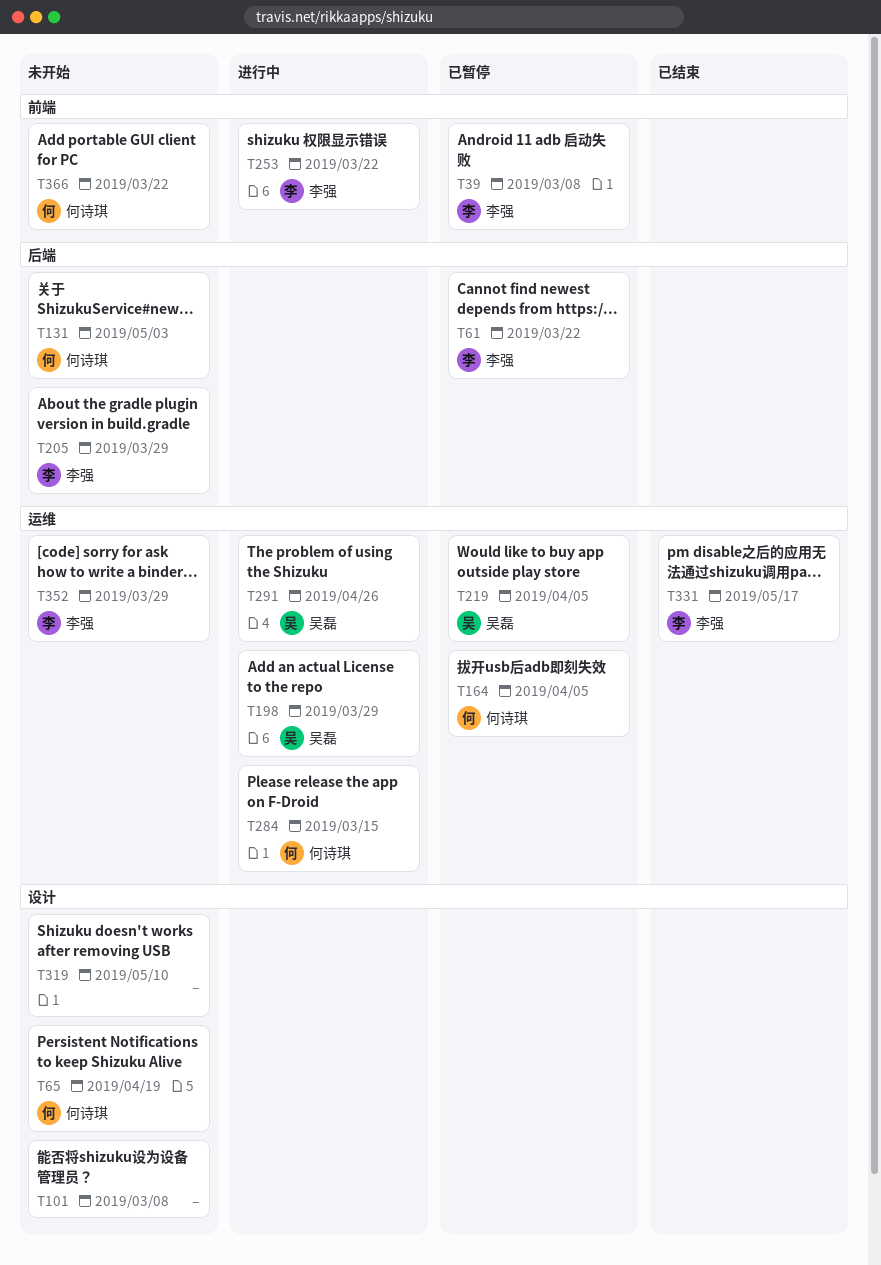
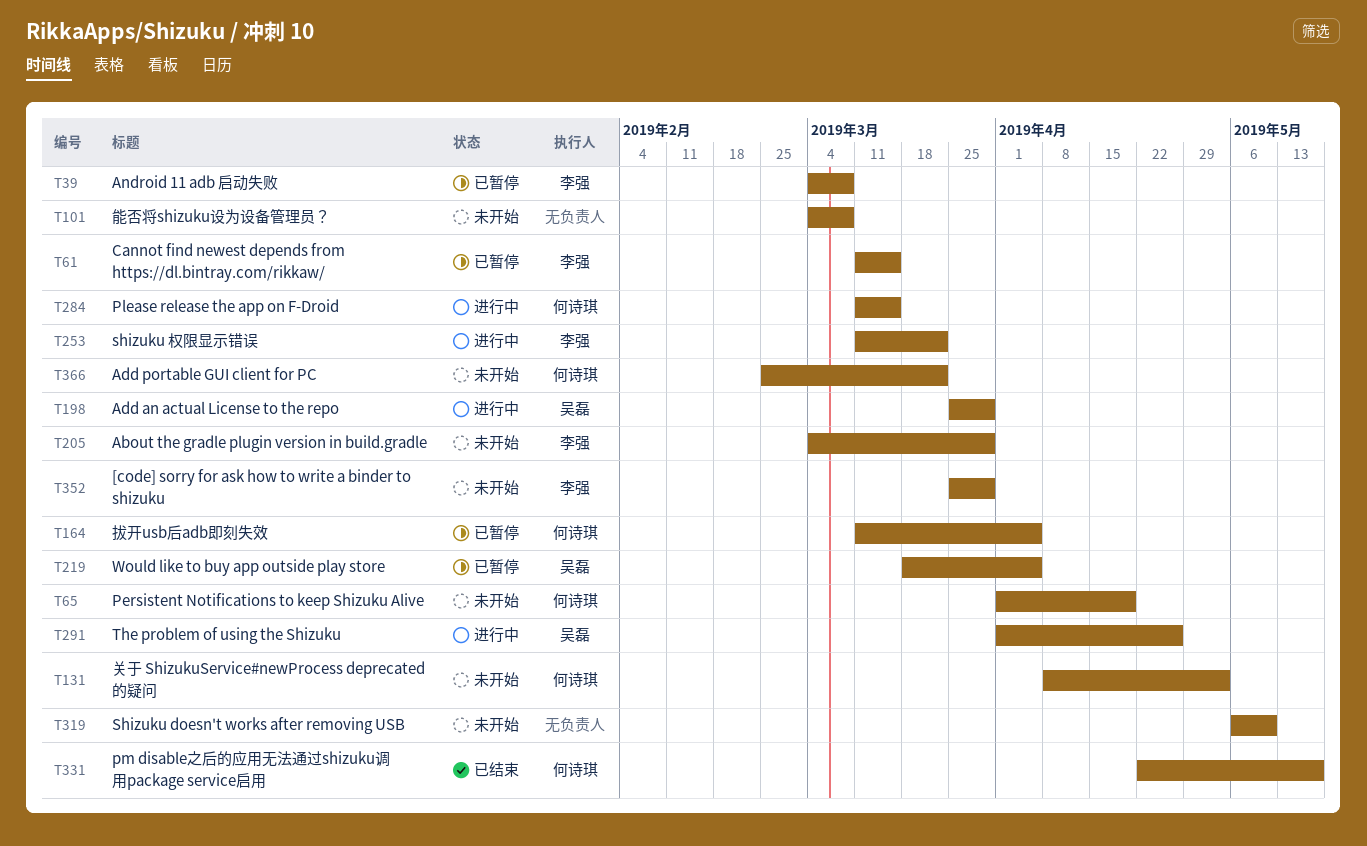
T61, due: Mar 22 -> Mar 15
T331, owner: 李强 -> 何诗琪

